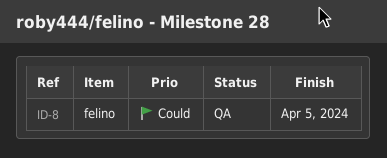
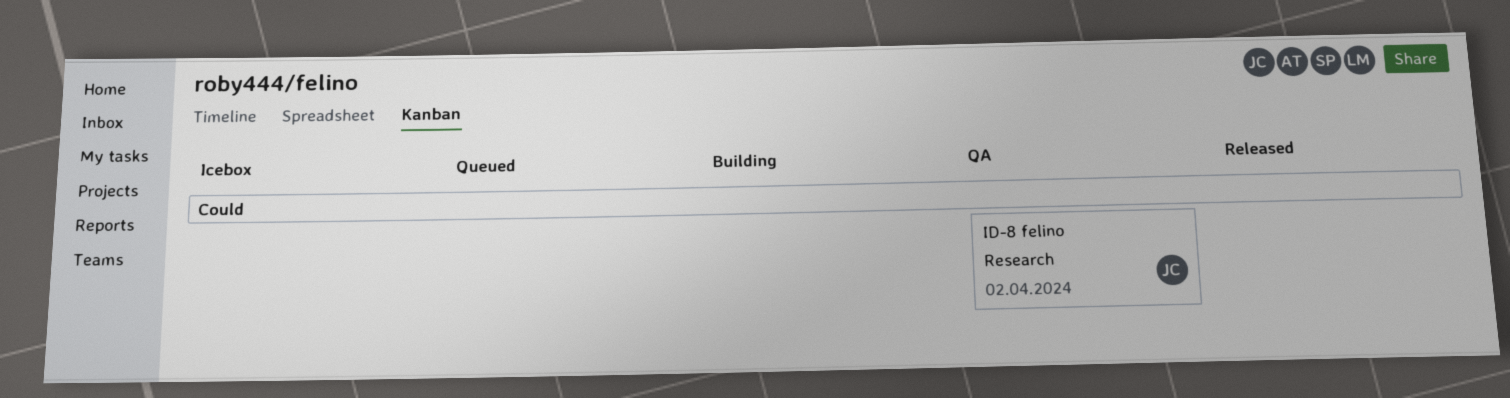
ID-8, due: Apr 5 -> Apr 2

